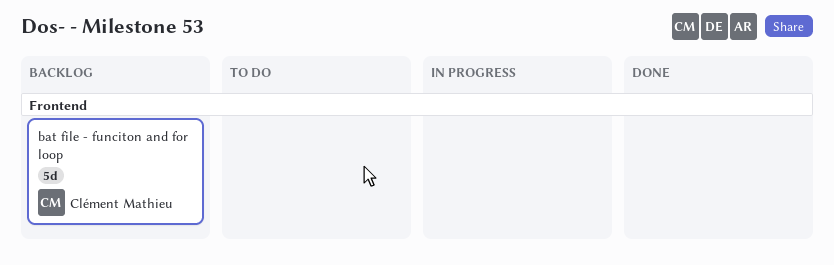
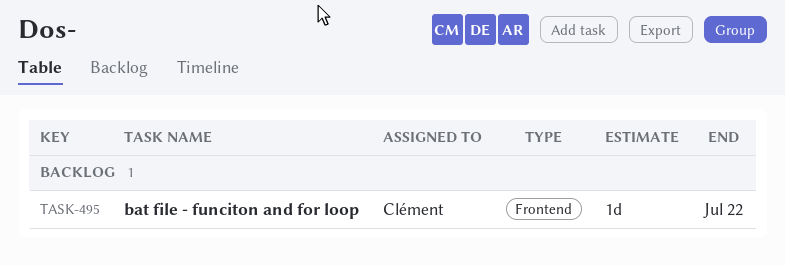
bat file - funciton and for loop, estimate: 5d -> 1d

